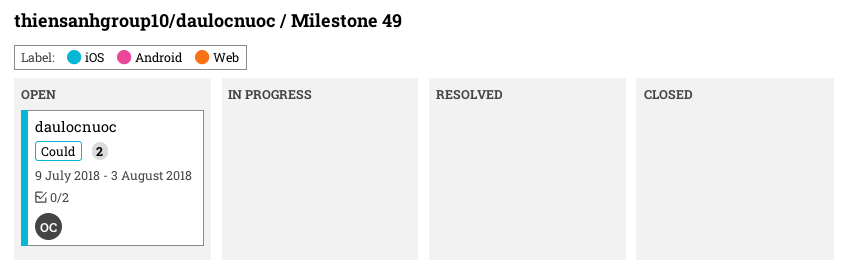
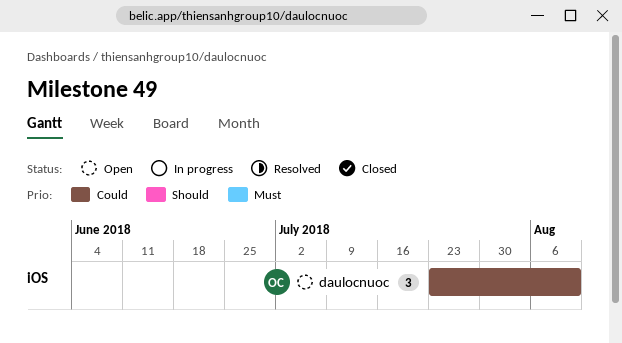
daulocnuoc, estimate: 2 -> 3
daulocnuoc, start: Jul 9 -> Jul 23
daulocnuoc, due: Aug 3 -> Aug 10

